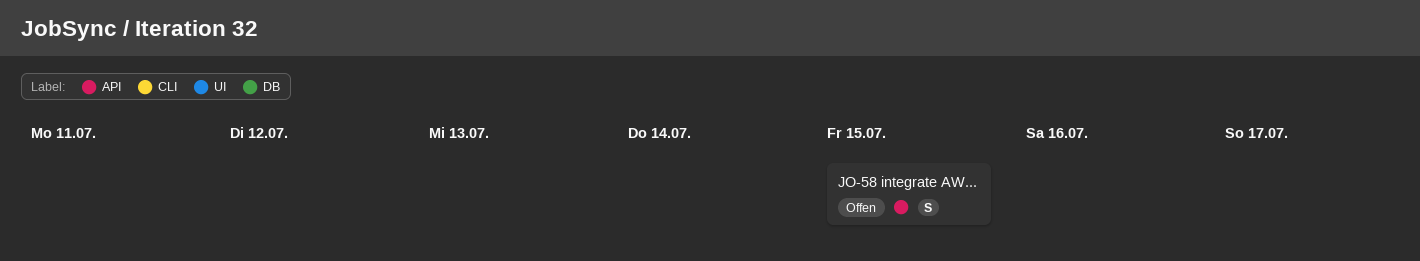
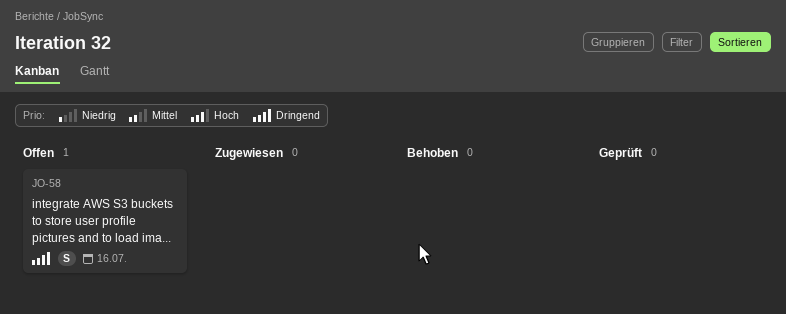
JO-58, due: Jul 15 -> Jul 16

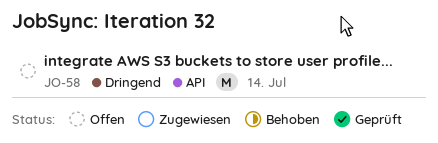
JO-58, estimate: S -> M
JO-58, due: Jul 16 -> Jul 14

